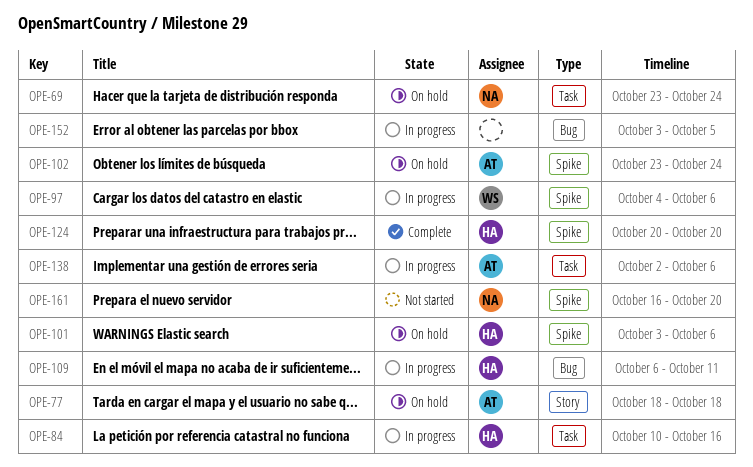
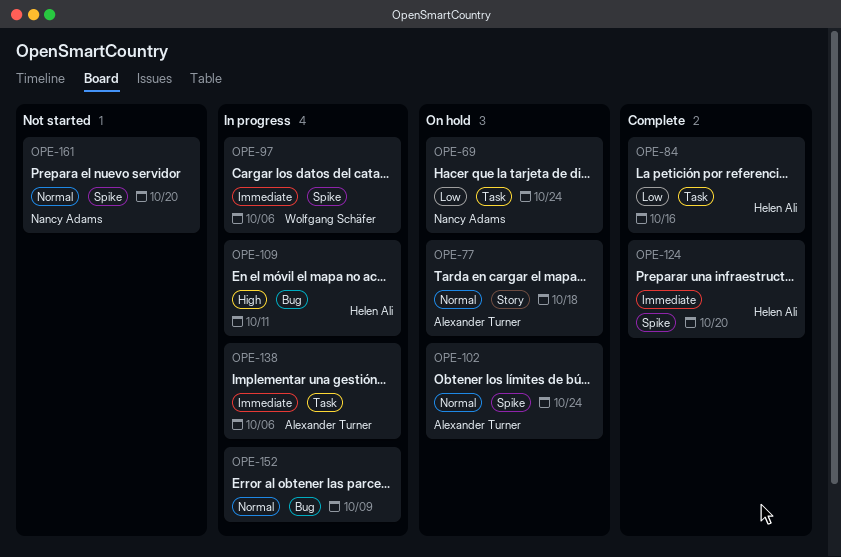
OPE-84, status: In progress -> Complete
OPE-101: present -> none
OPE-152, due: Oct 5 -> Oct 9

